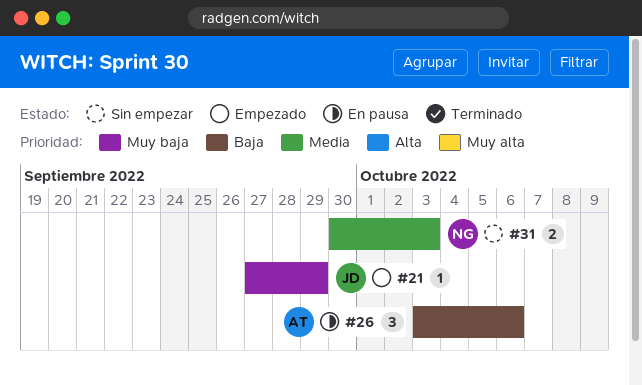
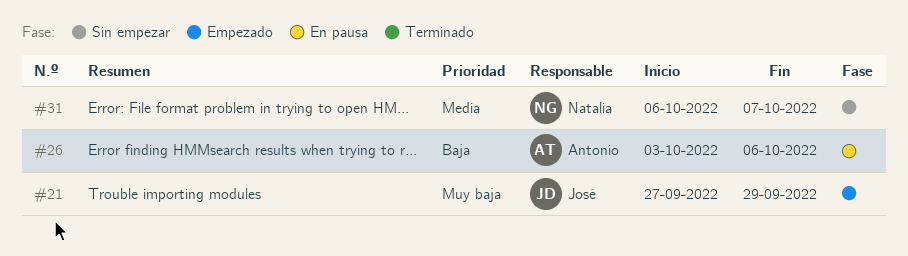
#31, start: Sep 30 -> Oct 6
#31, due: Oct 3 -> Oct 7

